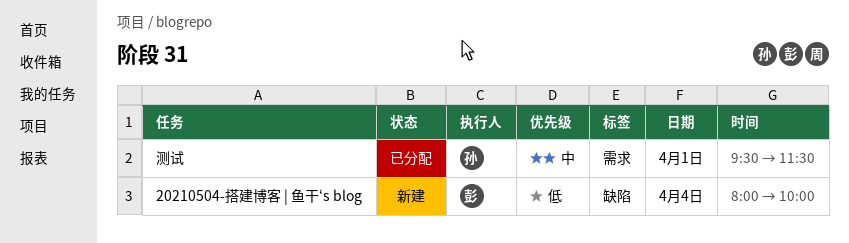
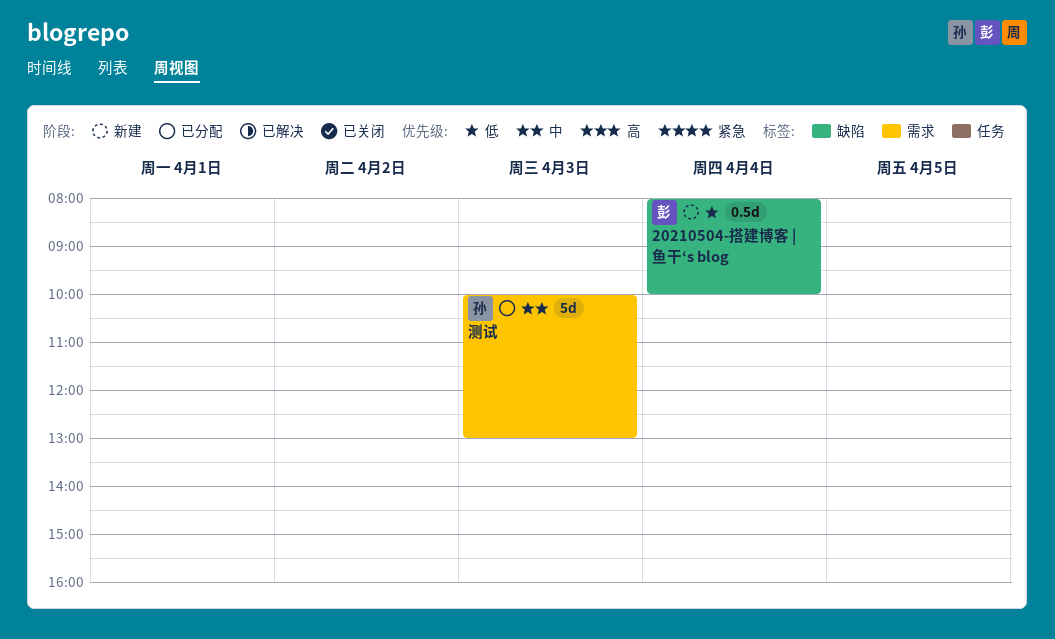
测试, day: Apr 1 -> Apr 3
测试, begins: 09:30 -> 10:00
测试, ends: 11:30 -> 13:00

